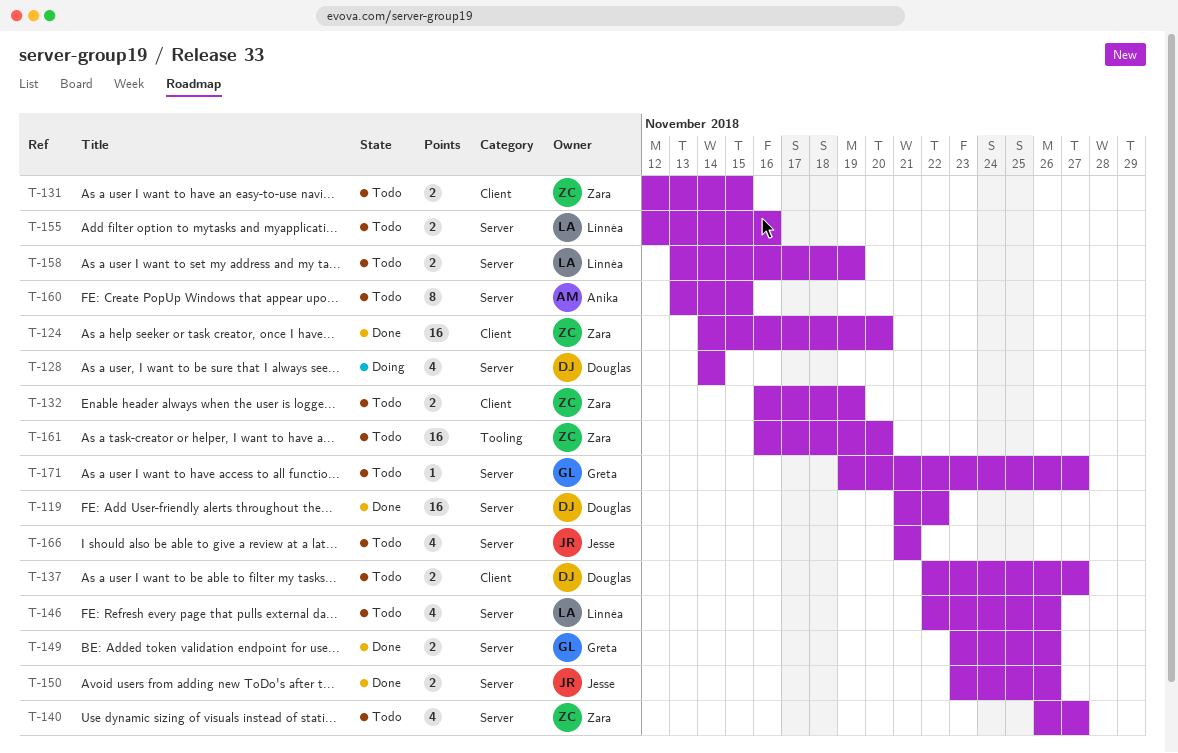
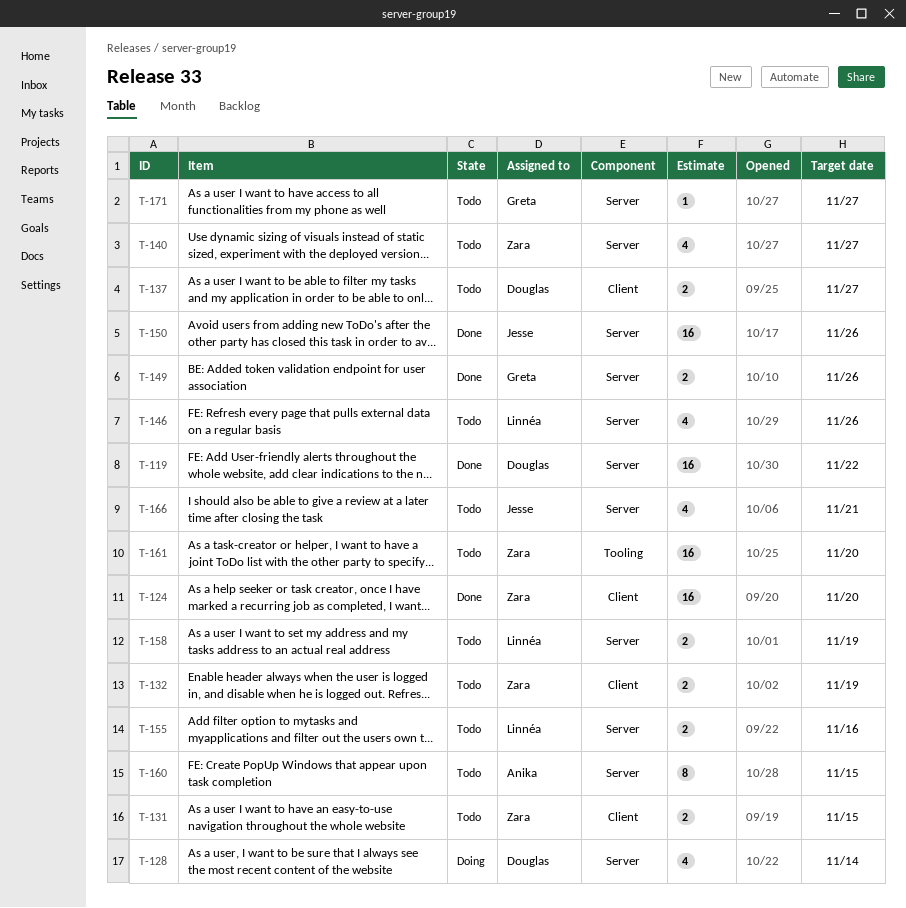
T-150, estimate: 2 -> 16

